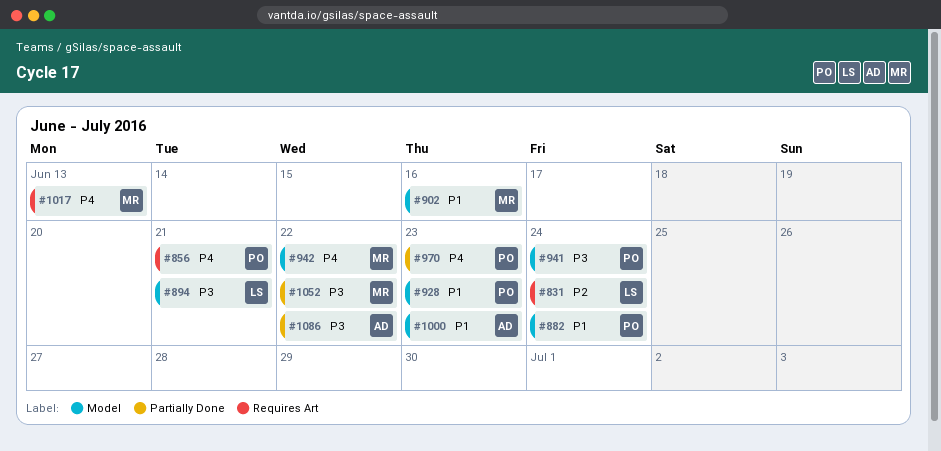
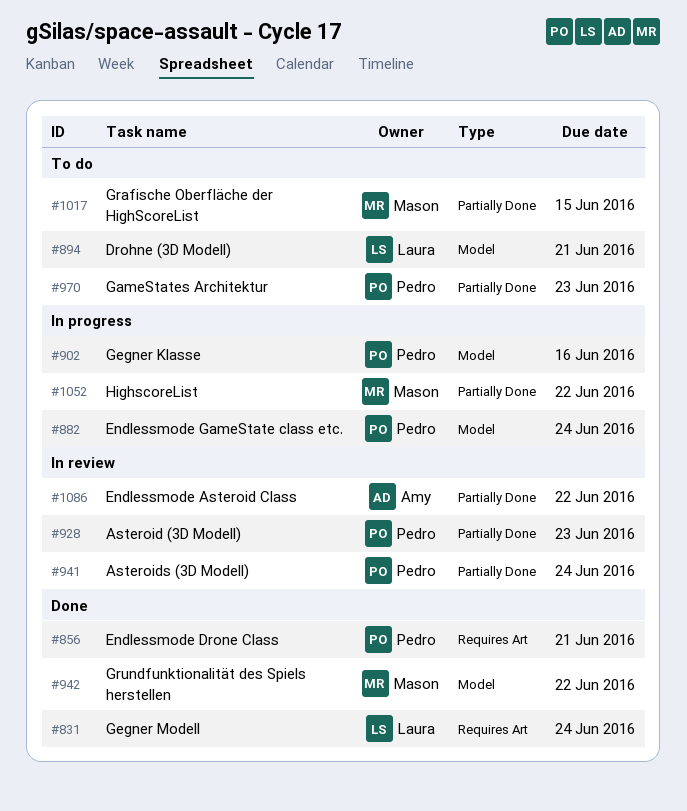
#902, owner: Mason -> Pedro
#928, label: Model -> Partially Done
#941, label: Model -> Partially Done
#1000: present -> none
#1017, label: Requires Art -> Partially Done
#1017, due: Jun 13 -> Jun 15

